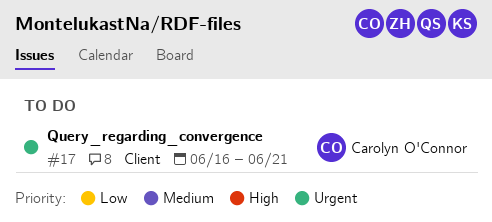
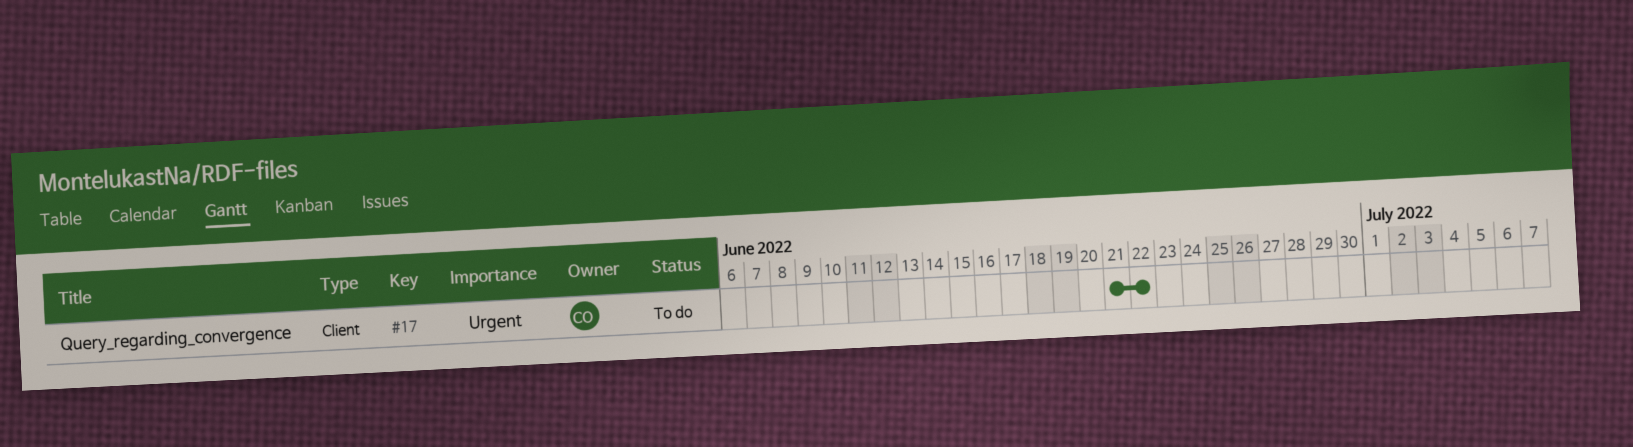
#17, start: Jun 16 -> Jun 21
#17, due: Jun 21 -> Jun 22

